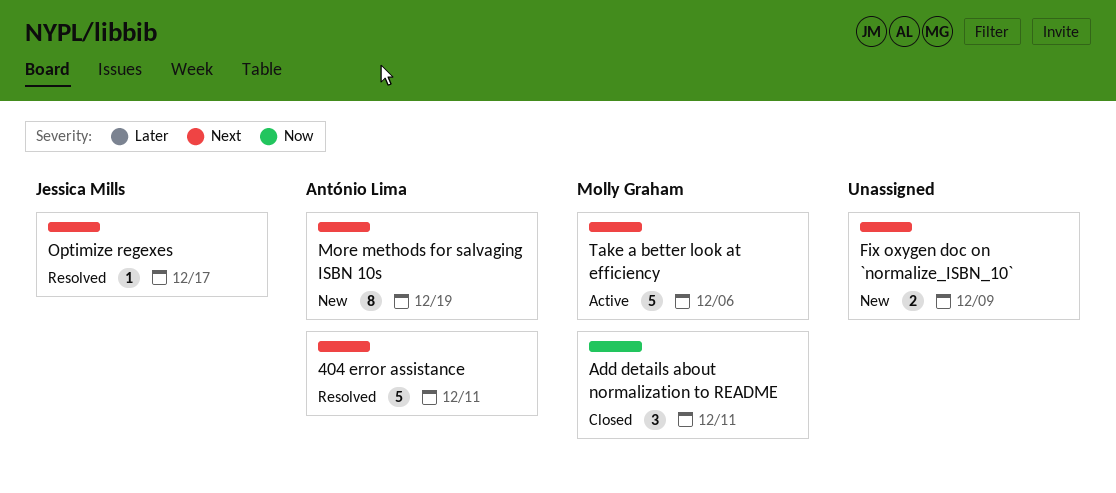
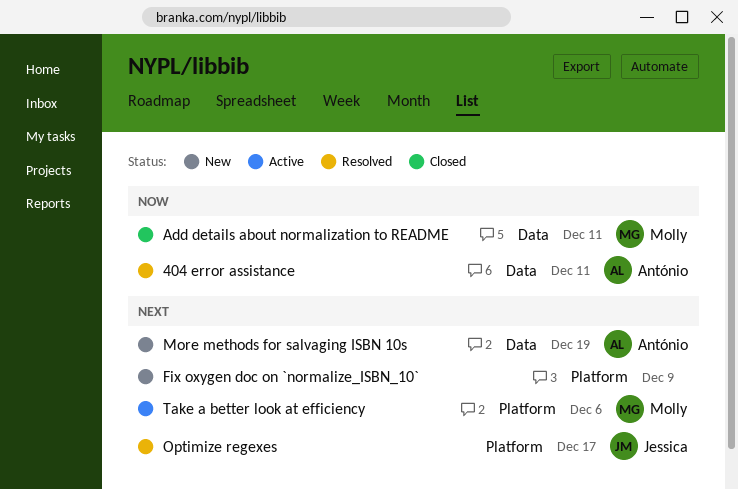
404 error assistance, priority: Next -> Now

